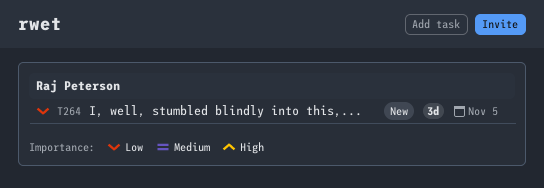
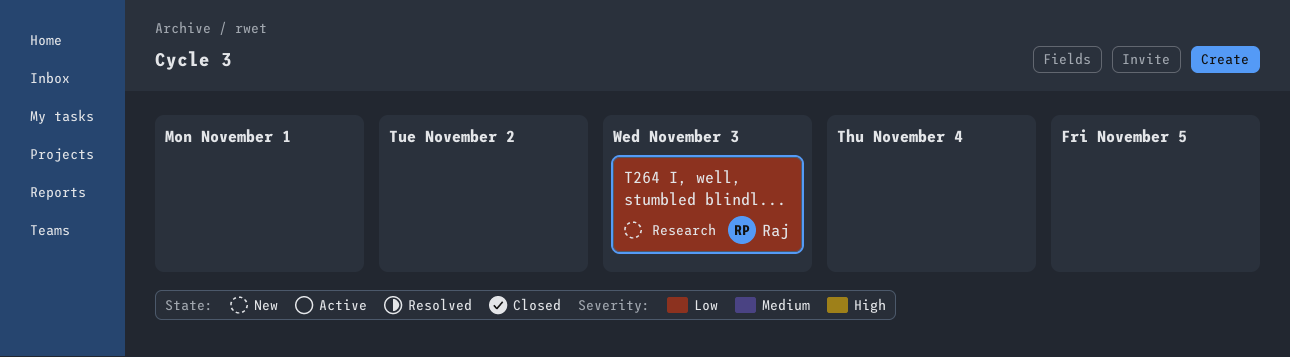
T264, due: Nov 5 -> Nov 3

